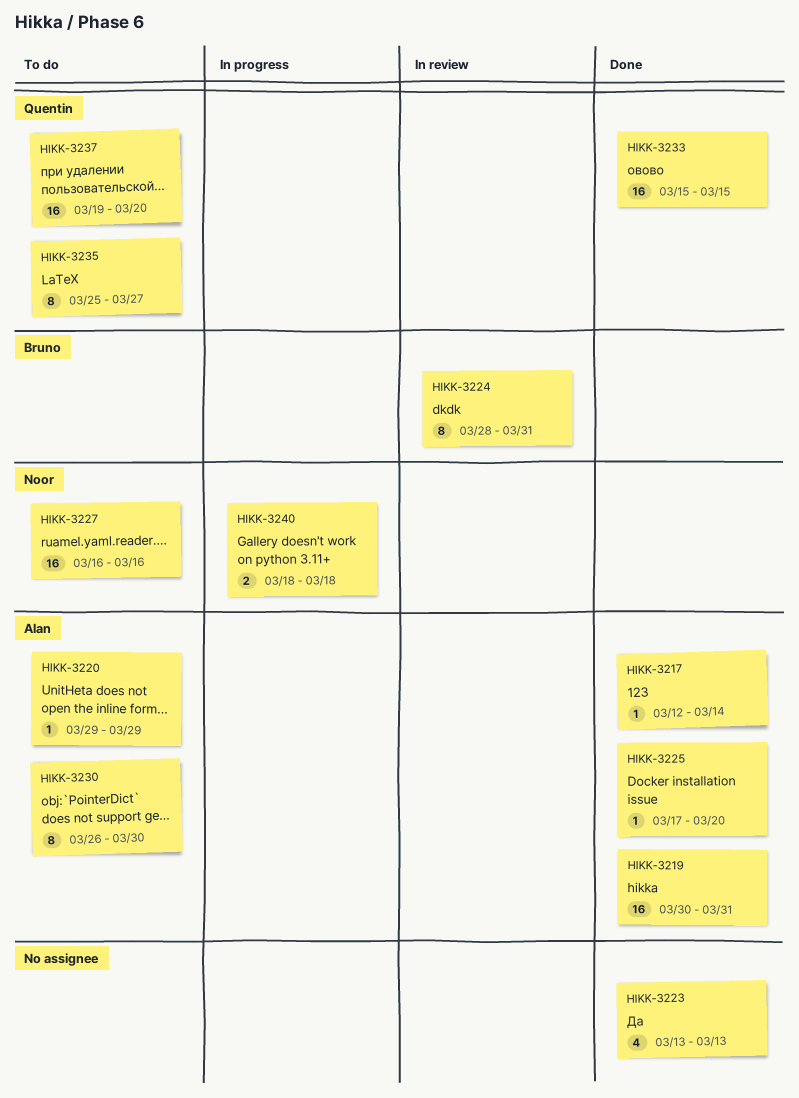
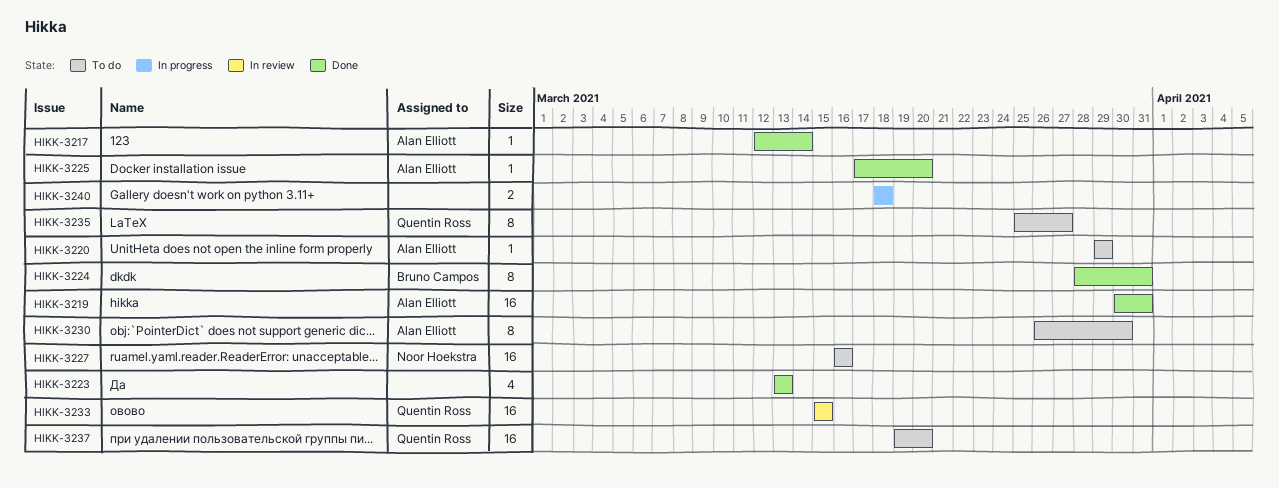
HIKK-3224, status: In review -> Done
HIKK-3233, status: Done -> In review
HIKK-3240, owner: Noor Hoekstra -> none

